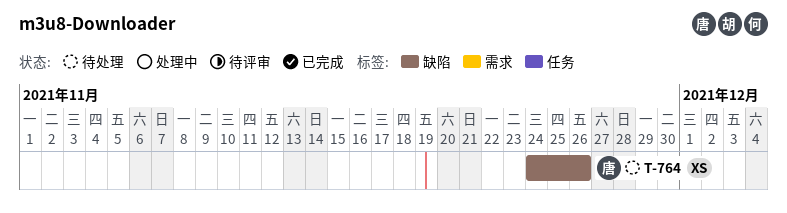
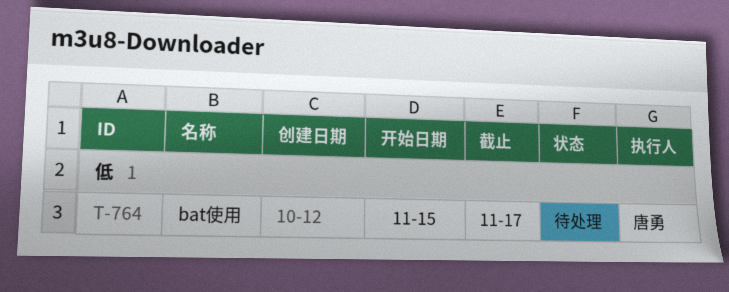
T-764, start: Nov 24 -> Nov 15
T-764, due: Nov 26 -> Nov 17

